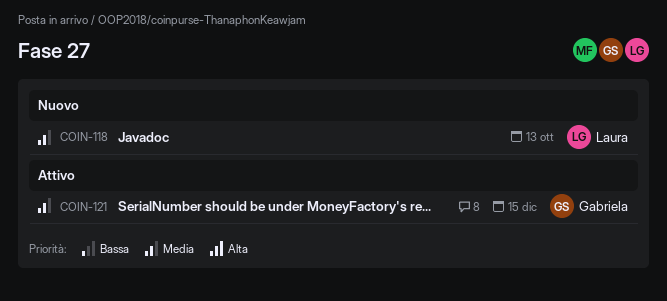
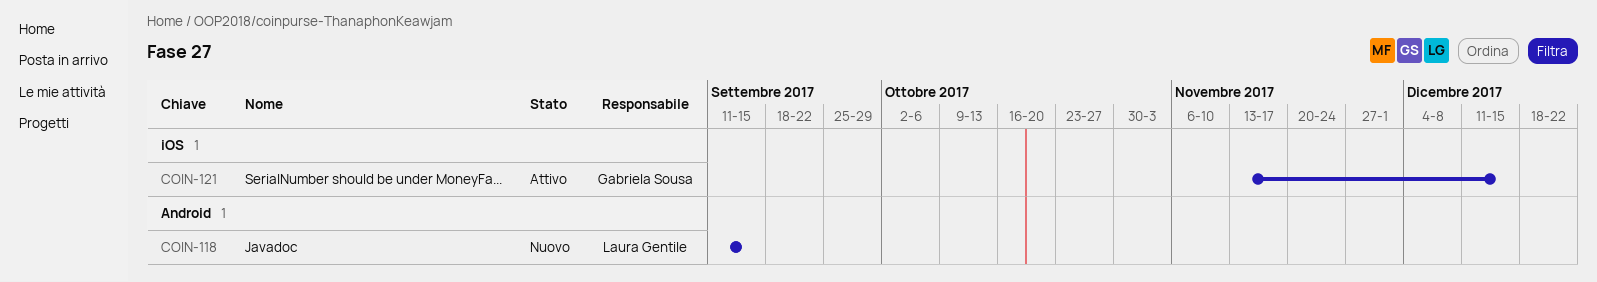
COIN-118, due: Oct 13 -> Sep 15

